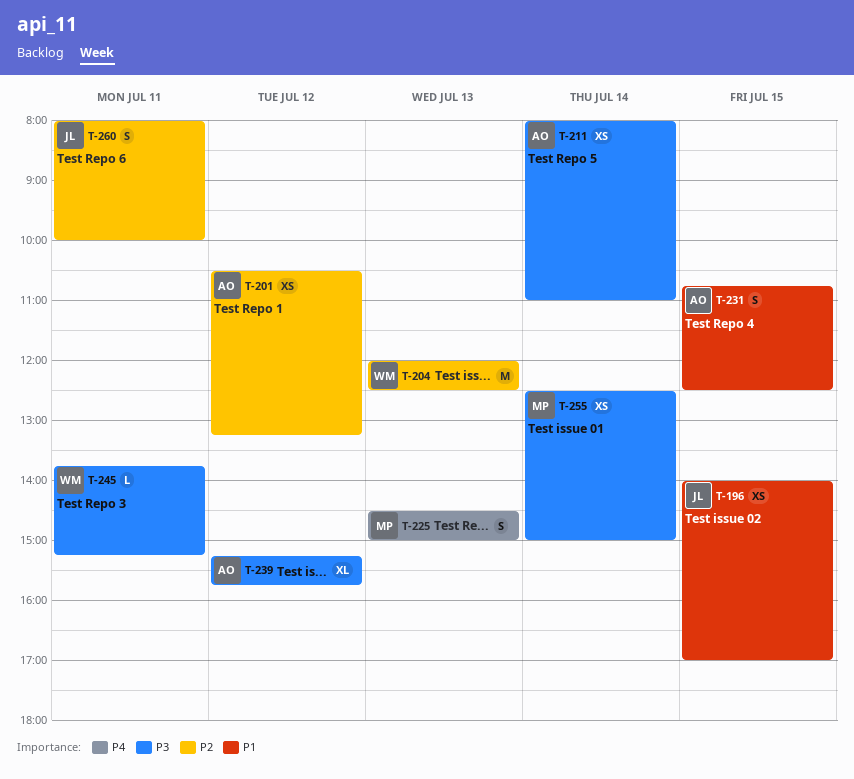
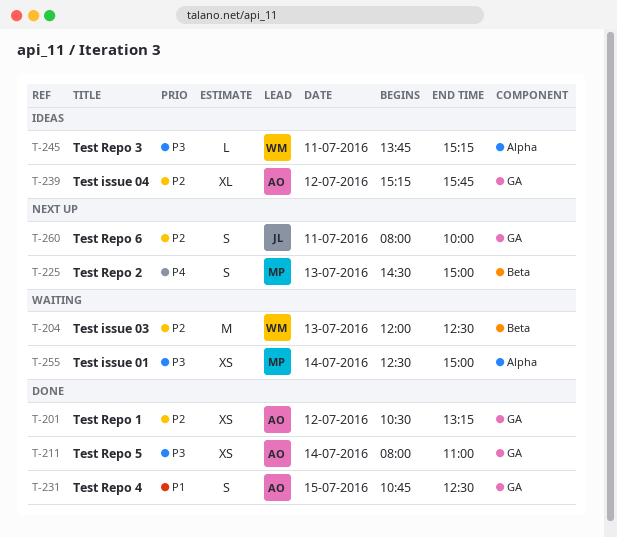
T-196: present -> none
T-239, priority: P3 -> P2

